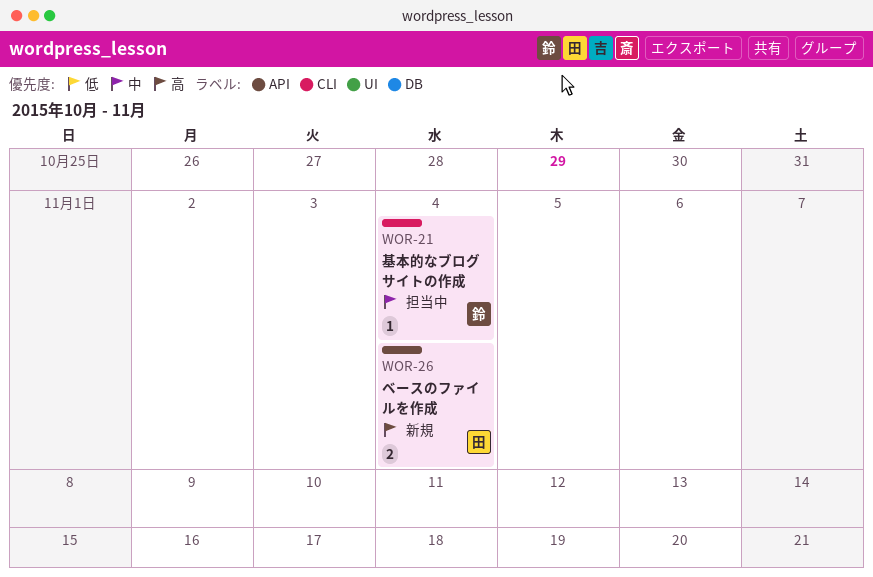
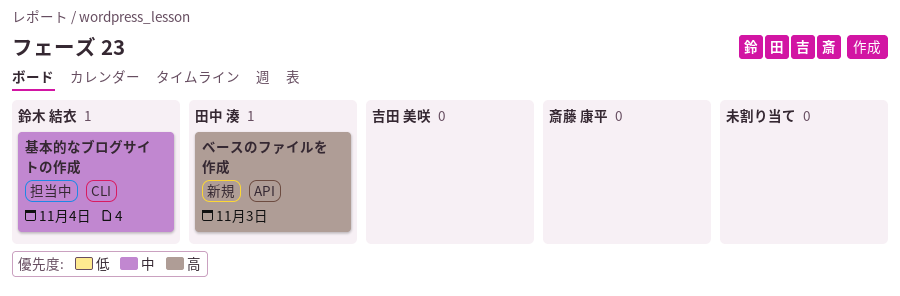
ベースのファイルを作成, due: Nov 4 -> Nov 3

